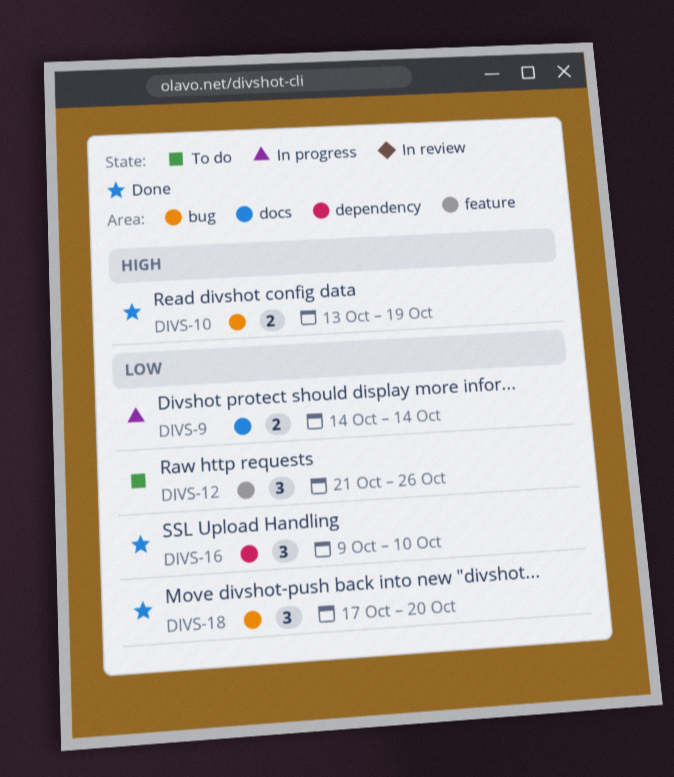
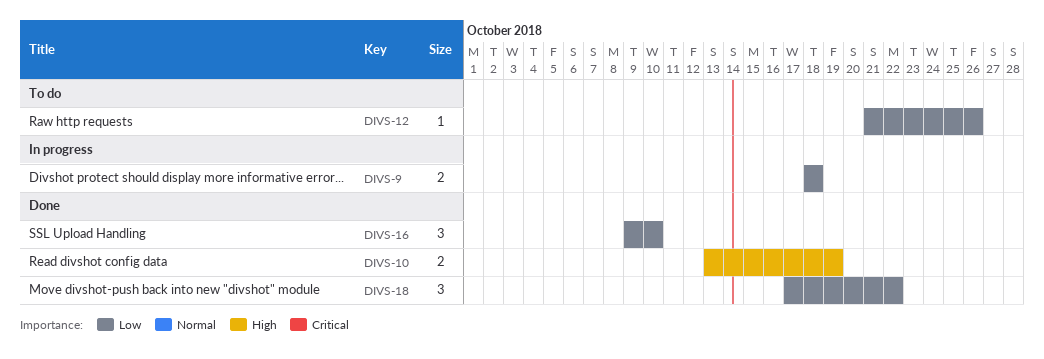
DIVS-9, start: Oct 14 -> Oct 18
DIVS-9, due: Oct 14 -> Oct 18
DIVS-12, estimate: 3 -> 1
DIVS-18, due: Oct 20 -> Oct 22

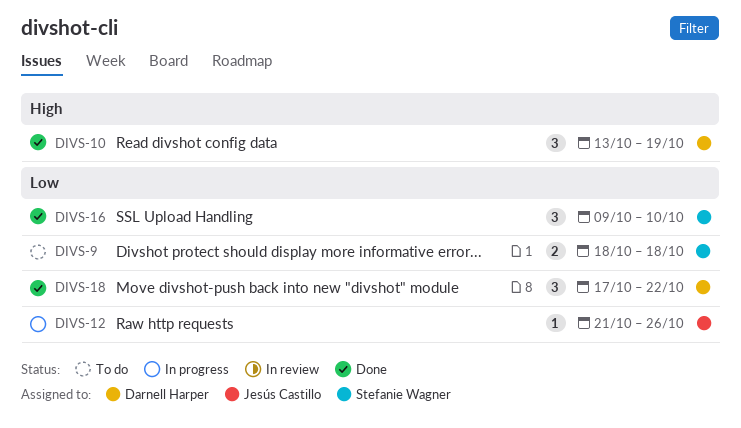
DIVS-9, status: In progress -> To do
DIVS-10, estimate: 2 -> 3
DIVS-12, status: To do -> In progress

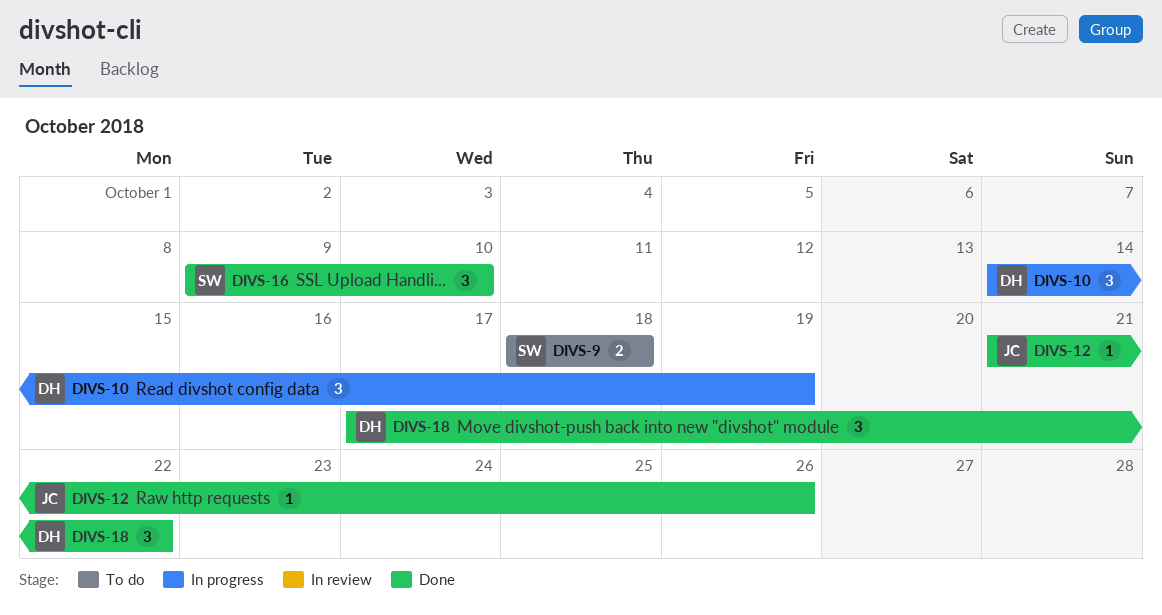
DIVS-10, status: Done -> In progress
DIVS-10, start: Oct 13 -> Oct 14
DIVS-12, status: In progress -> Done

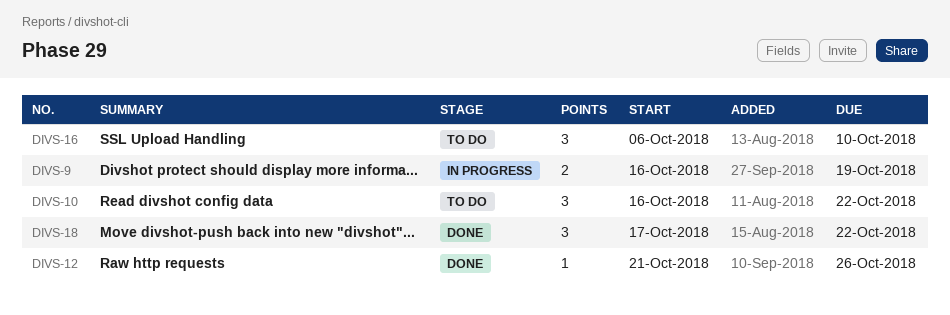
DIVS-9, status: To do -> In progress
DIVS-9, start: Oct 18 -> Oct 16
DIVS-9, due: Oct 18 -> Oct 19
DIVS-10, status: In progress -> To do
DIVS-10, start: Oct 14 -> Oct 16
DIVS-10, due: Oct 19 -> Oct 22
DIVS-16, status: Done -> To do
DIVS-16, start: Oct 9 -> Oct 6

